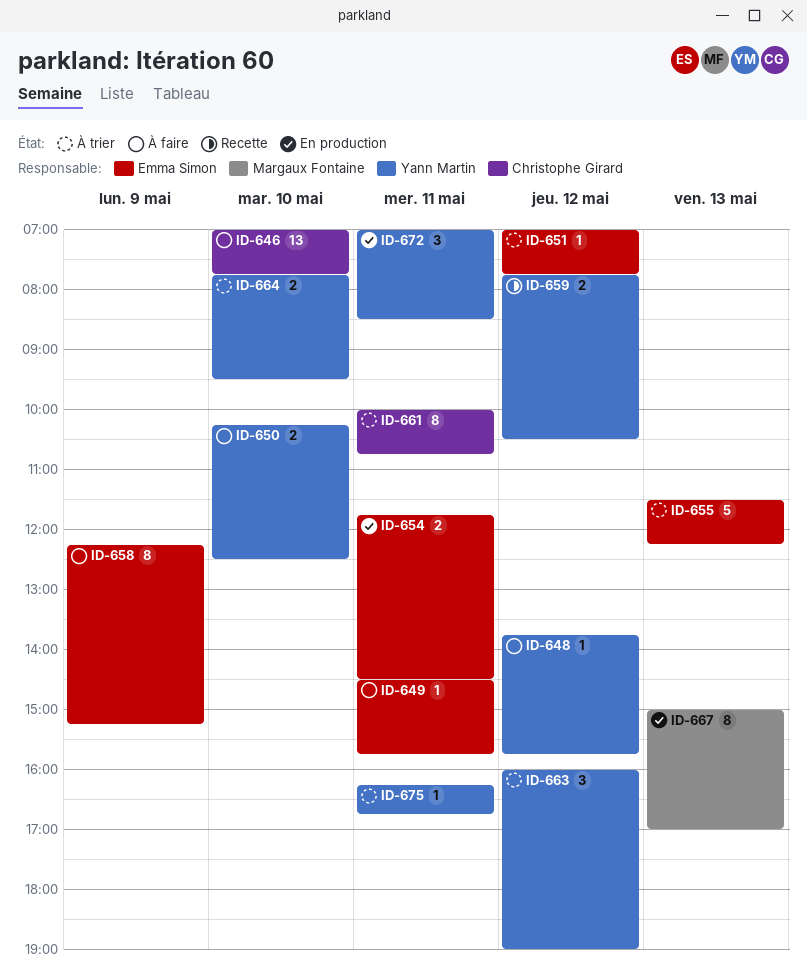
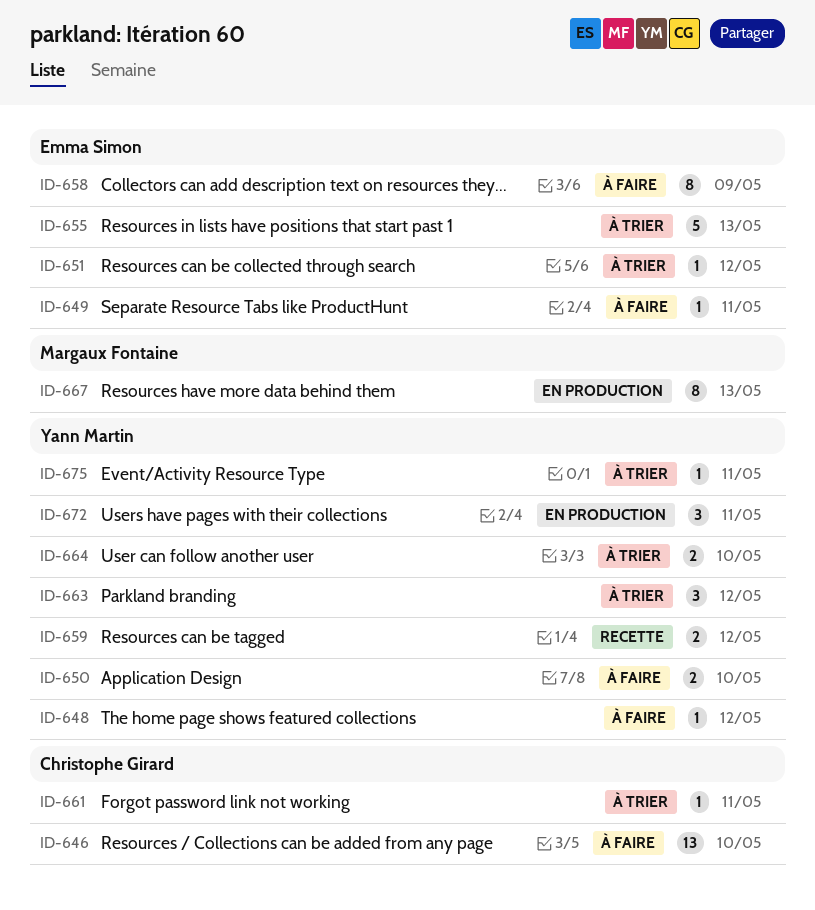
ID-654: present -> none
ID-661, estimate: 8 -> 1

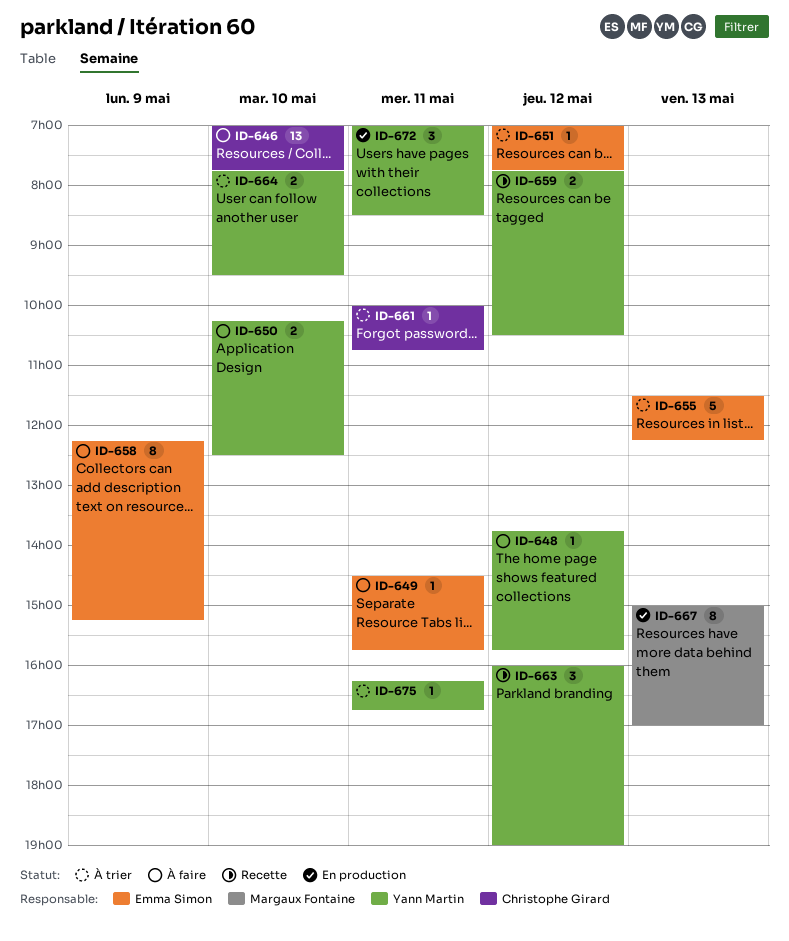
ID-663, status: À trier -> Recette

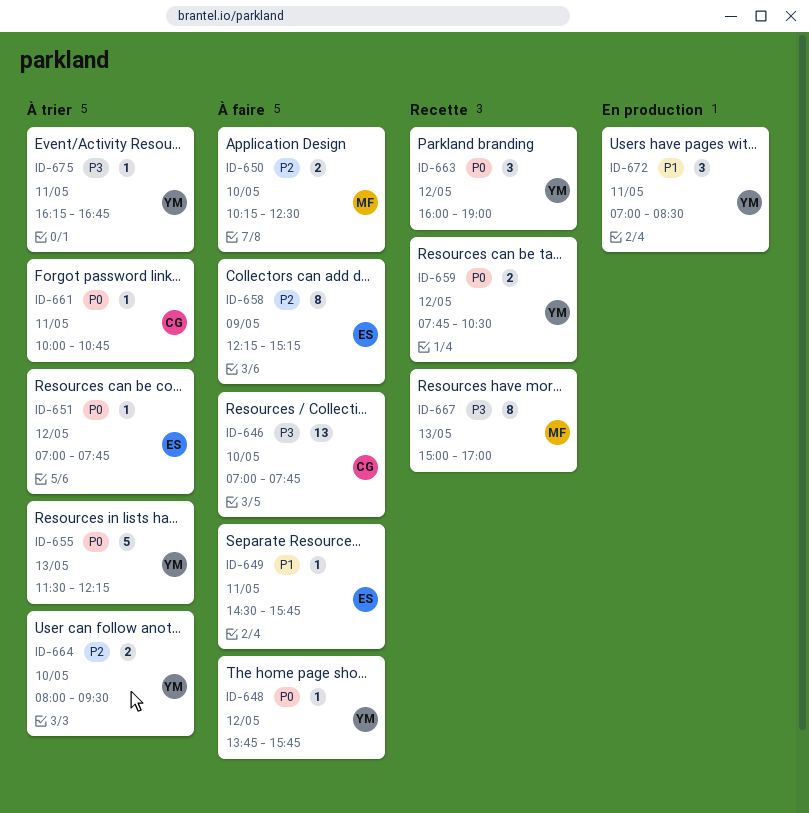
ID-650, owner: Yann Martin -> Margaux Fontaine
ID-655, owner: Emma Simon -> Yann Martin
ID-664, begins: 07:45 -> 08:00
ID-667, status: En production -> Recette

